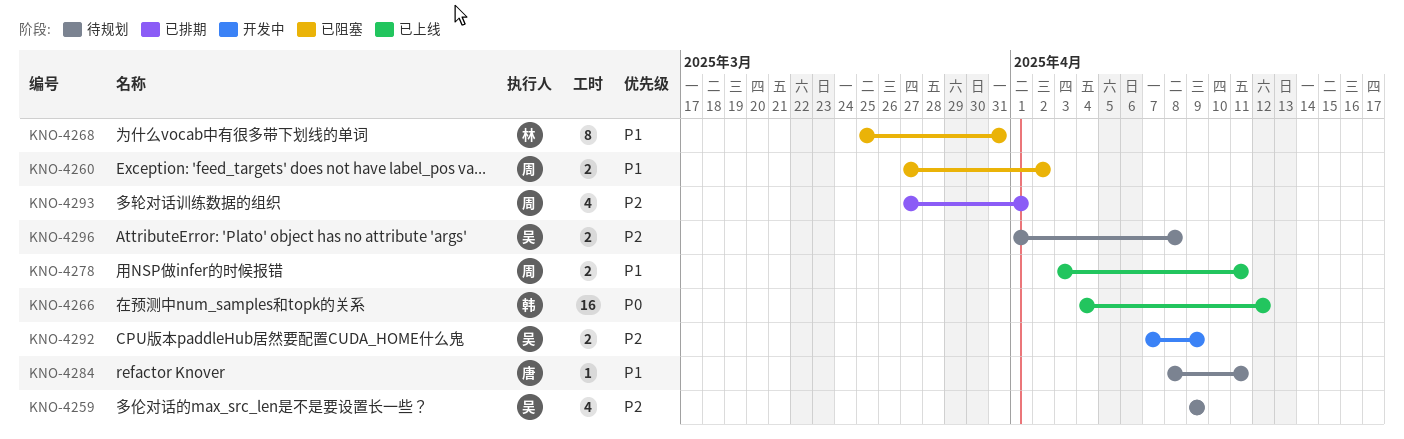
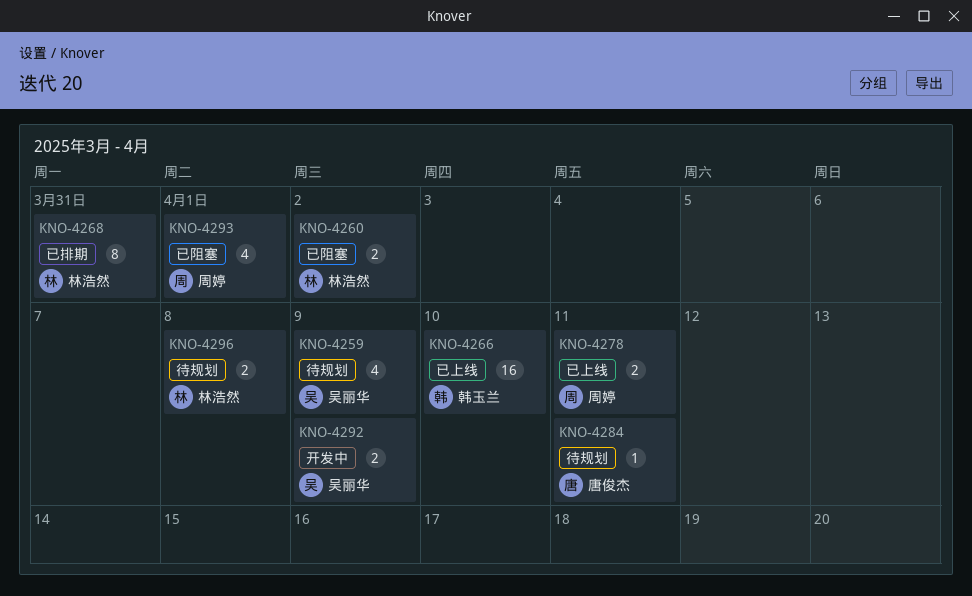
KNO-4260, owner: 周婷 -> 林浩然
KNO-4266, due: Apr 12 -> Apr 10
KNO-4268, status: 已阻塞 -> 已排期
KNO-4293, status: 已排期 -> 已阻塞
KNO-4296, owner: 吴丽华 -> 林浩然

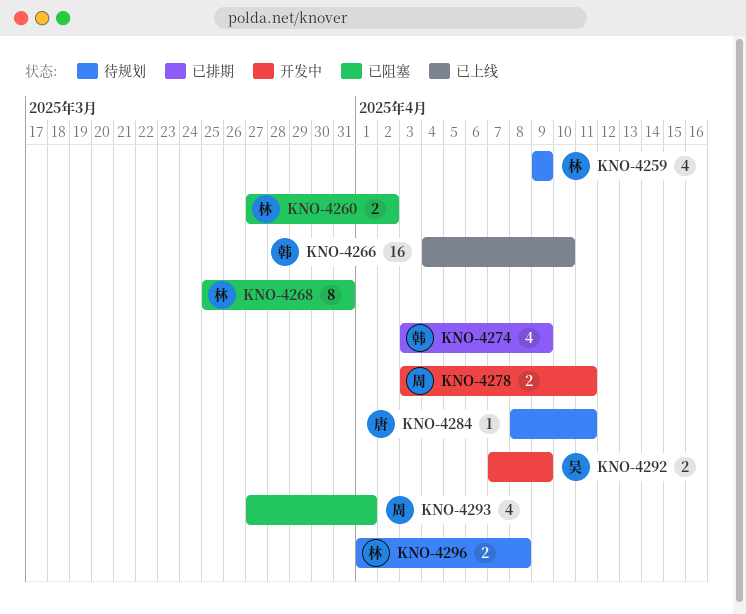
KNO-4259, owner: 吴丽华 -> 林浩然
KNO-4268, status: 已排期 -> 已阻塞
KNO-4274: none -> present
KNO-4278, status: 已上线 -> 开发中

